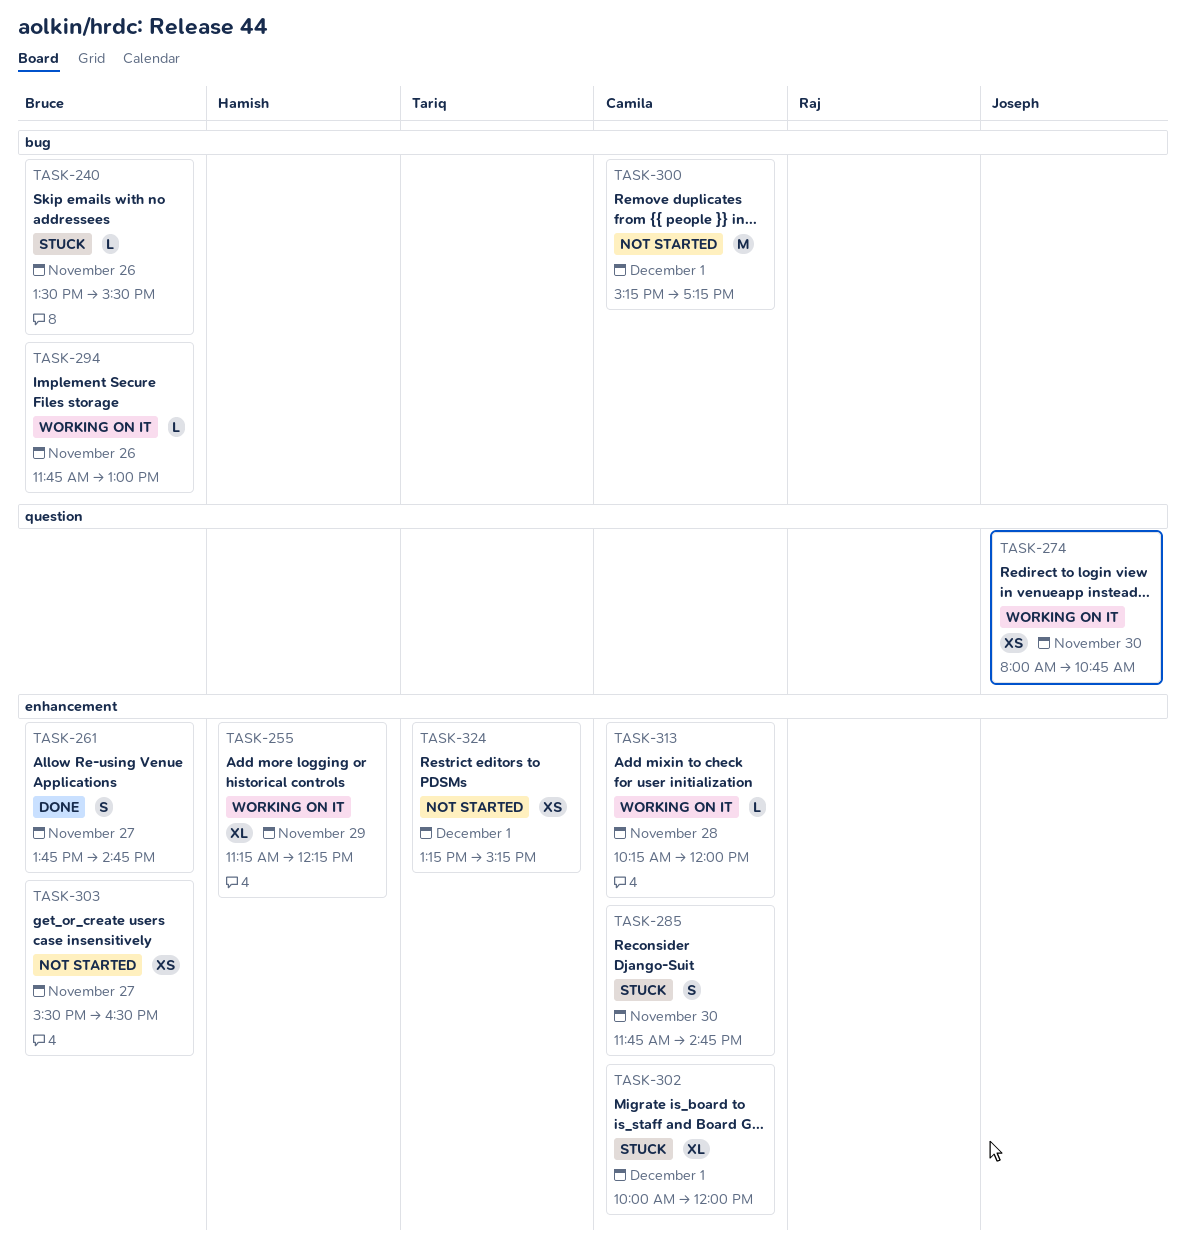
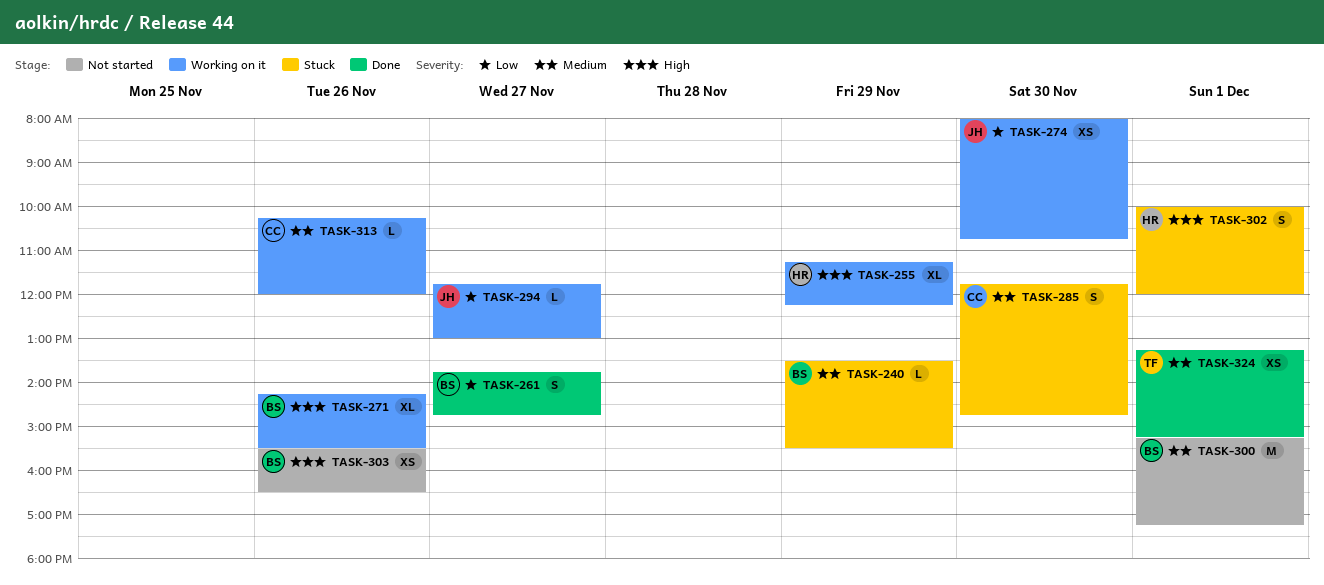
TASK-240, day: Nov 26 -> Nov 29
TASK-271: none -> present
TASK-294, owner: Bruce -> Joseph
TASK-294, day: Nov 26 -> Nov 27
TASK-300, owner: Camila -> Bruce
TASK-302, owner: Camila -> Hamish
TASK-302, estimate: XL -> S
TASK-303, day: Nov 27 -> Nov 26
TASK-313, day: Nov 28 -> Nov 26
TASK-324, status: Not started -> Done

